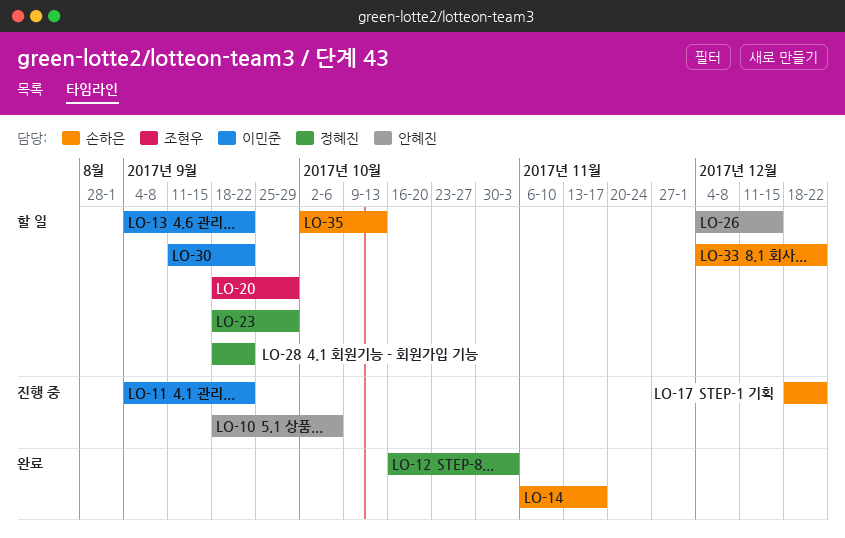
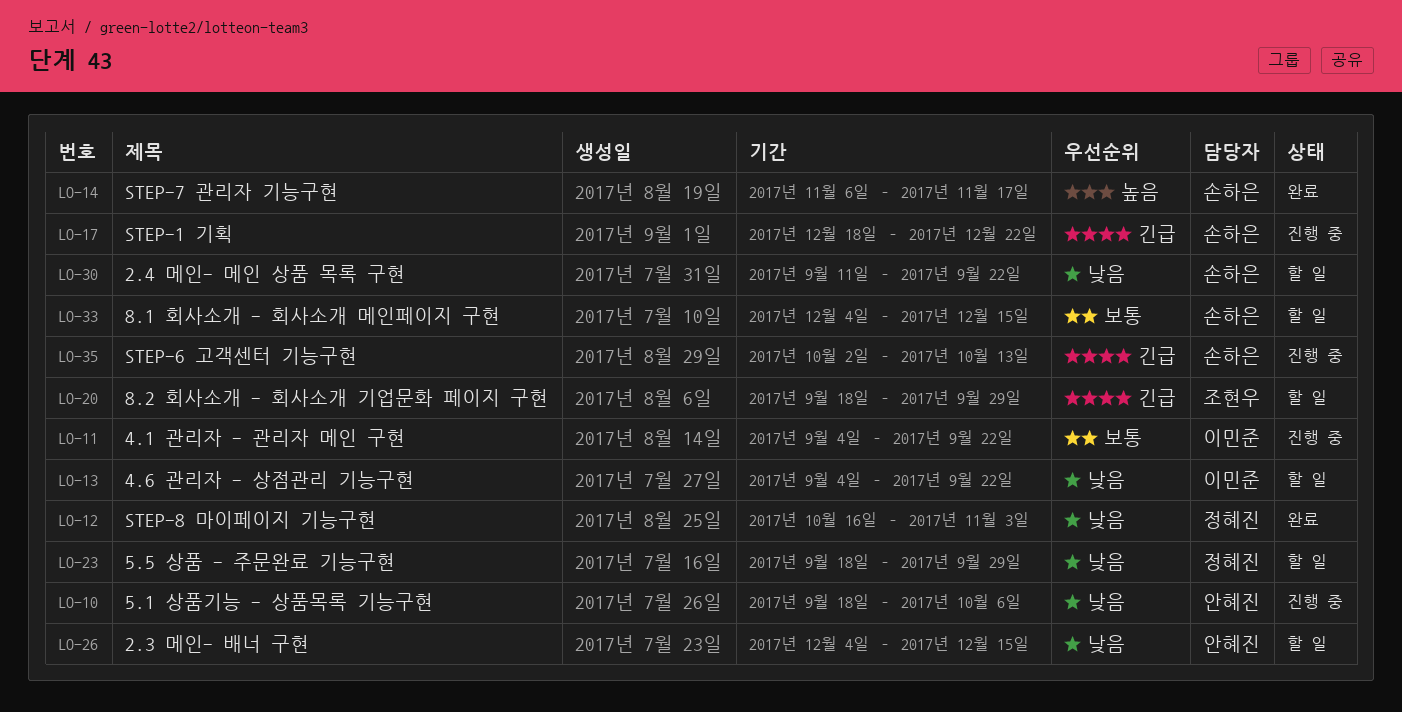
LO-28: present -> none
LO-30, owner: 이민준 -> 손하은
LO-33, due: Dec 22 -> Dec 15
LO-35, status: 할 일 -> 진행 중

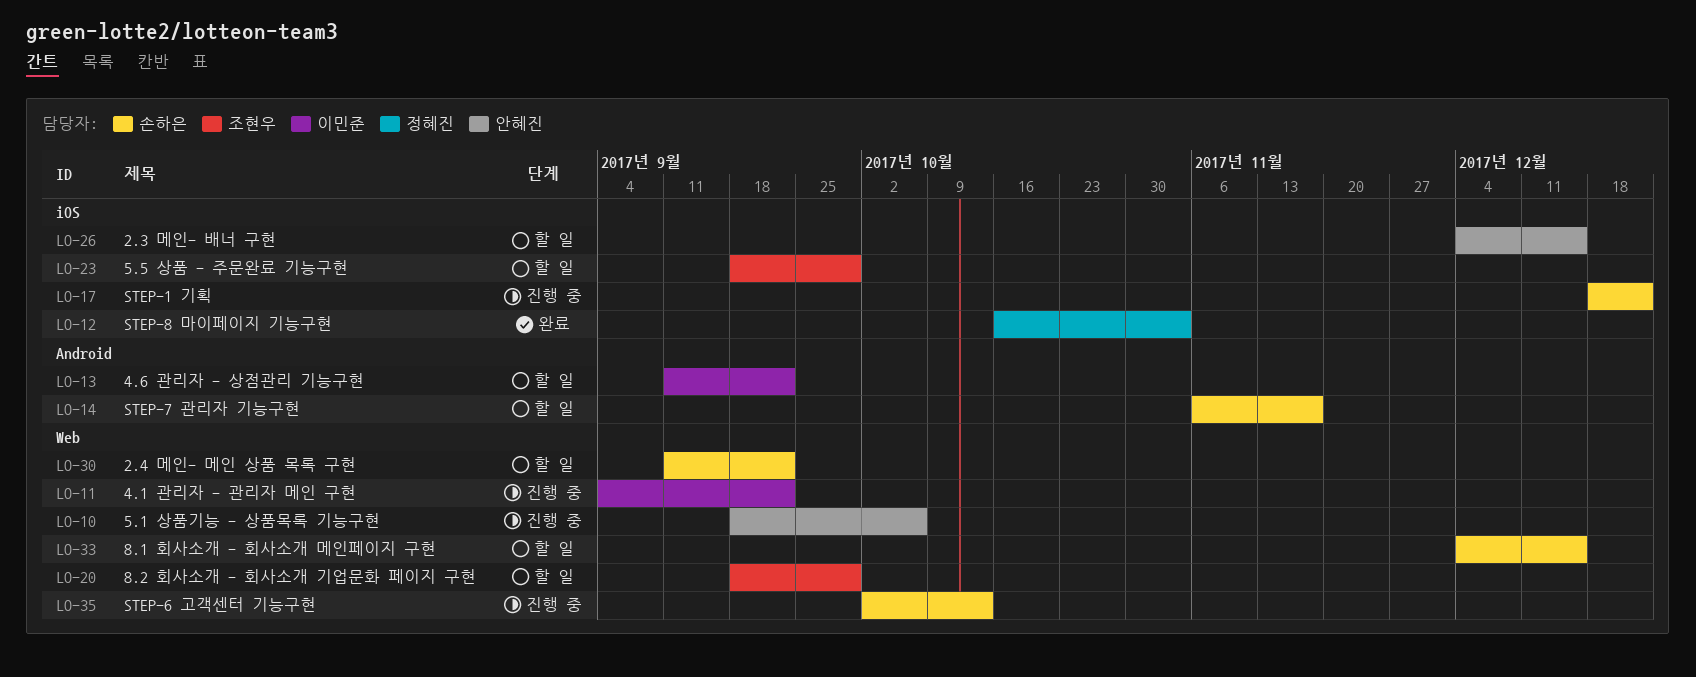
LO-13, start: Sep 4 -> Sep 11
LO-14, status: 완료 -> 할 일
LO-23, owner: 정혜진 -> 조현우

